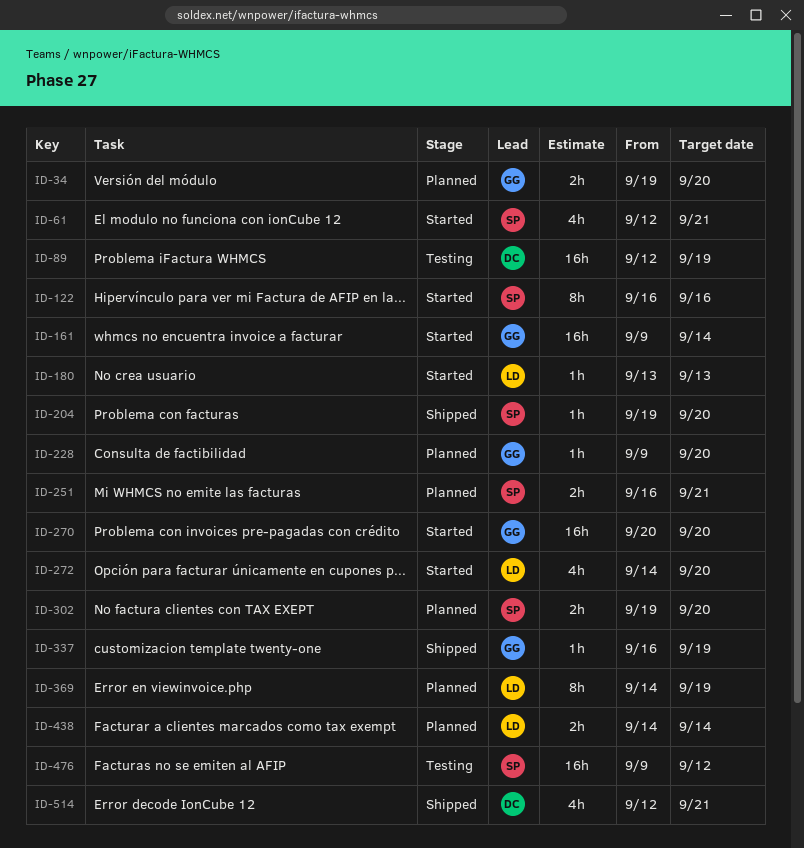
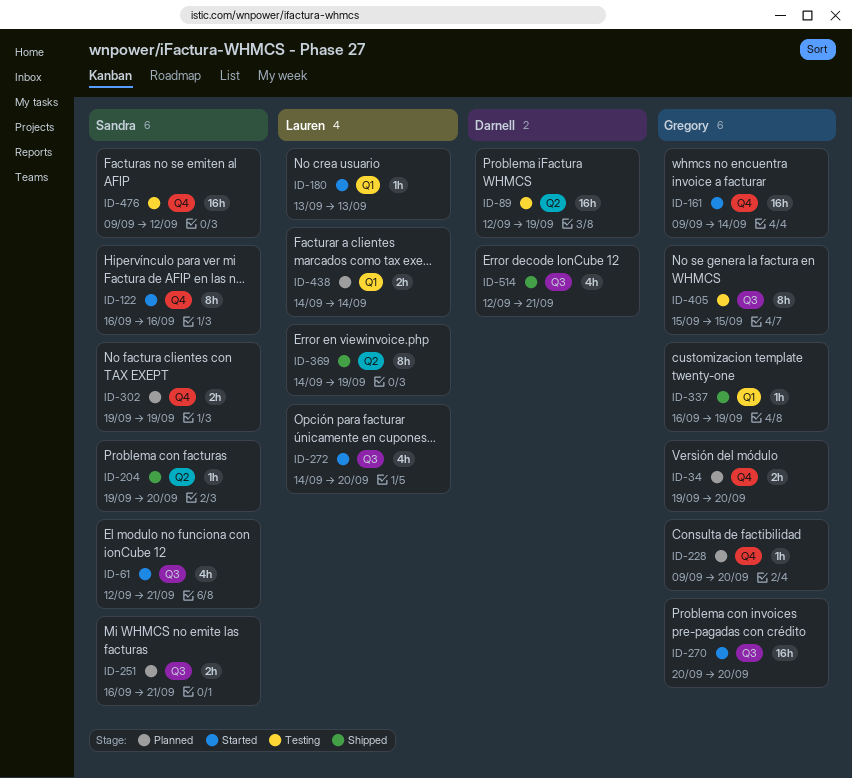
ID-302, due: Sep 20 -> Sep 19
ID-369, status: Planned -> Shipped
ID-405: none -> present

